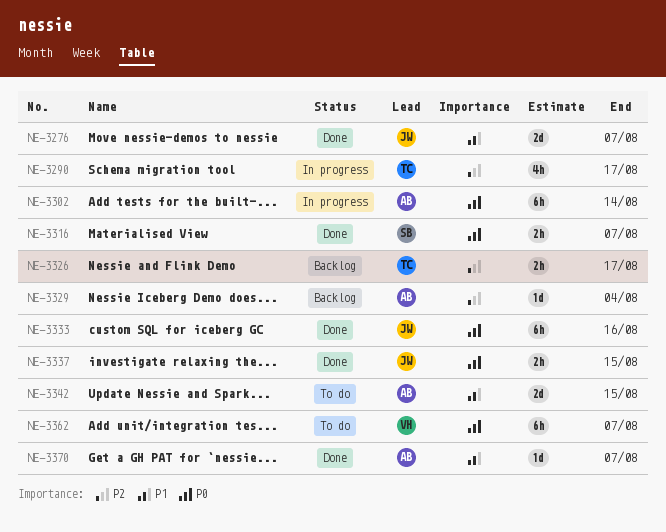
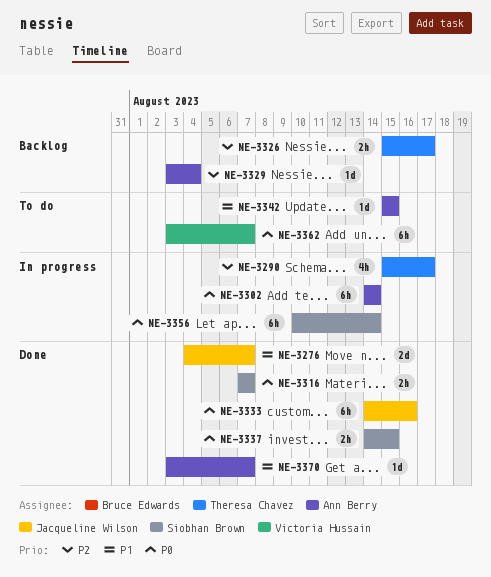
NE-3337, owner: Jacqueline Wilson -> Siobhan Brown
NE-3342, estimate: 2d -> 1d
NE-3356: none -> present

